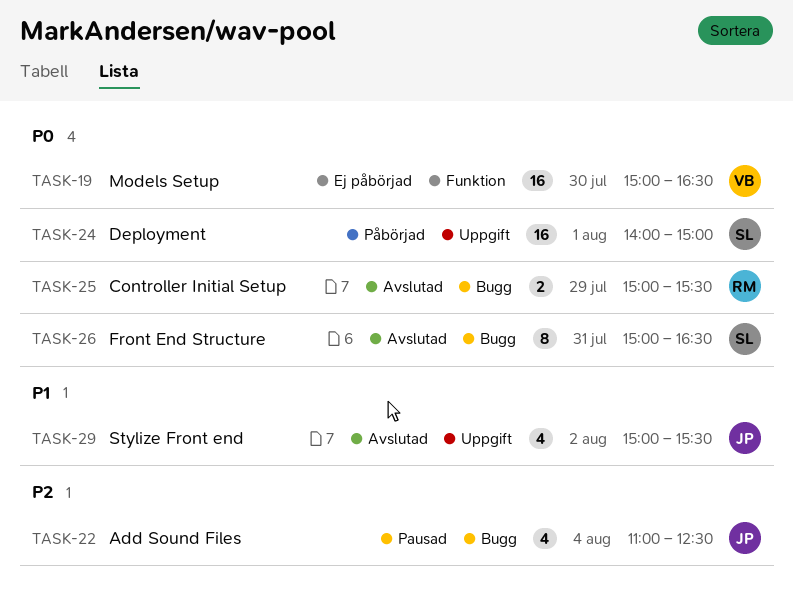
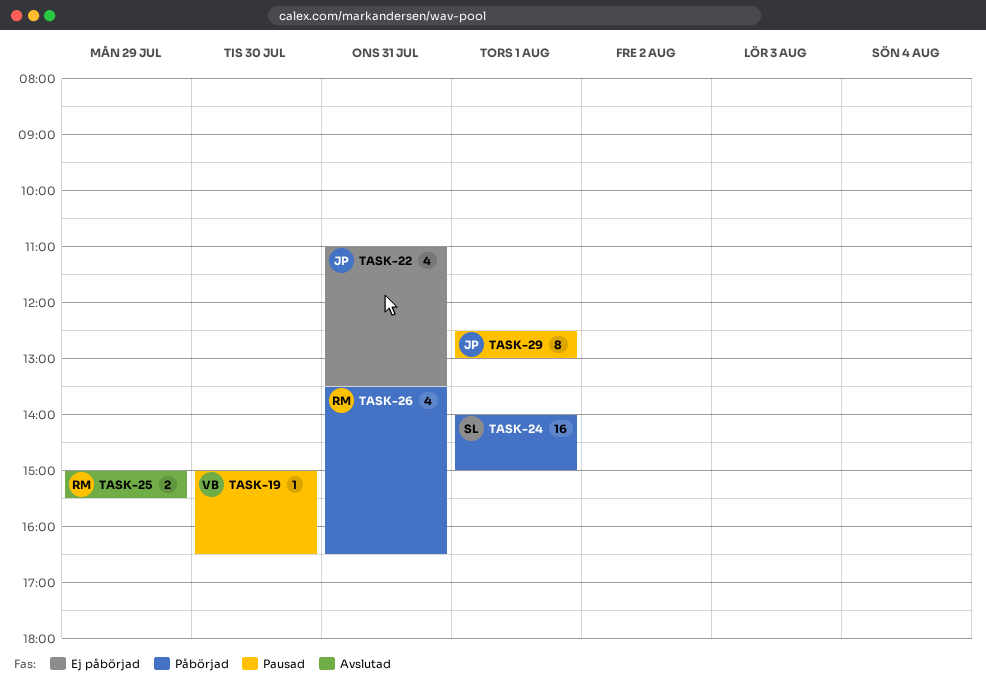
TASK-19, status: Ej påbörjad -> Pausad
TASK-19, estimate: 16 -> 1
TASK-22, status: Pausad -> Ej påbörjad
TASK-22, day: Aug 4 -> Jul 31
TASK-22, ends: 12:30 -> 13:30
TASK-26, status: Avslutad -> Påbörjad
TASK-26, owner: SL -> RM
TASK-26, estimate: 8 -> 4
TASK-26, begins: 15:00 -> 13:30
TASK-29, status: Avslutad -> Pausad
TASK-29, estimate: 4 -> 8
TASK-29, day: Aug 2 -> Aug 1
TASK-29, begins: 15:00 -> 12:30
TASK-29, ends: 15:30 -> 13:00

